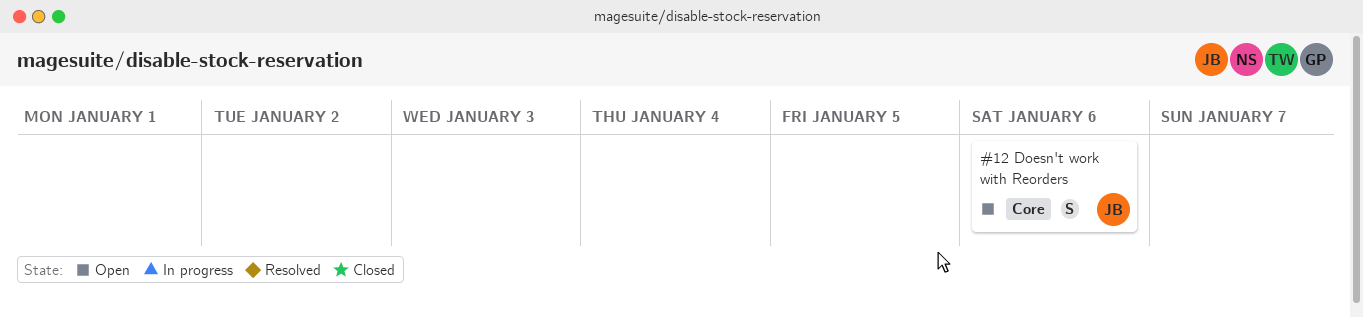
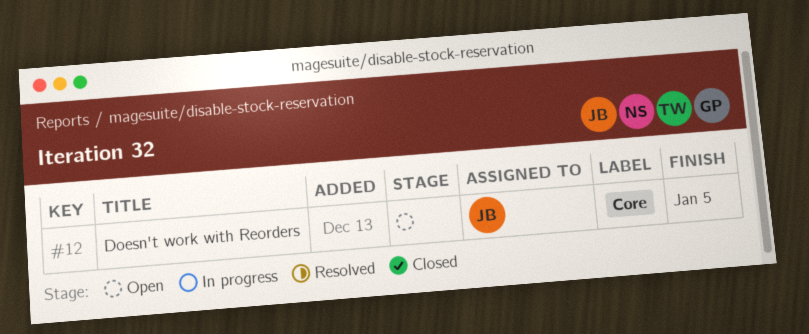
#12, due: Jan 6 -> Jan 5

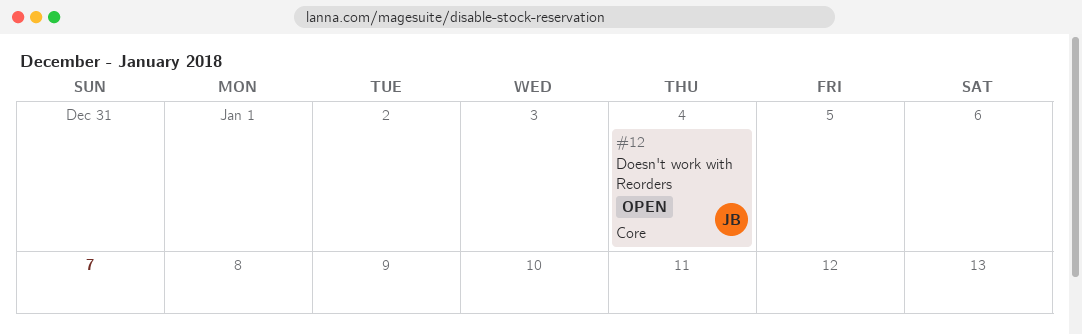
#12, due: Jan 5 -> Jan 4

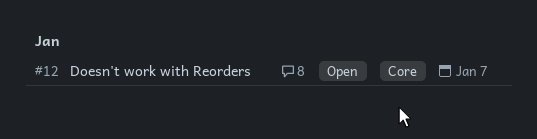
#12, due: Jan 4 -> Jan 7

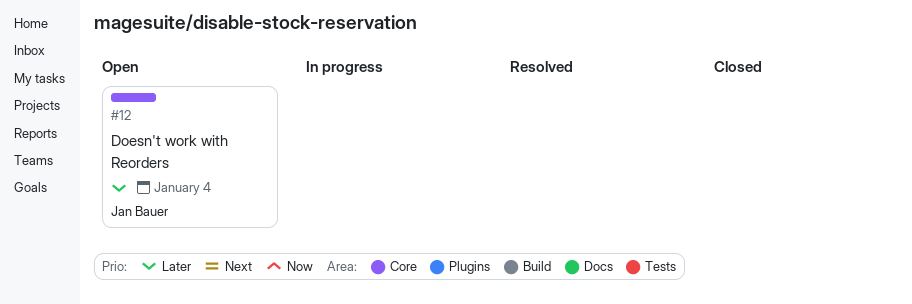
#12, due: Jan 7 -> Jan 4

